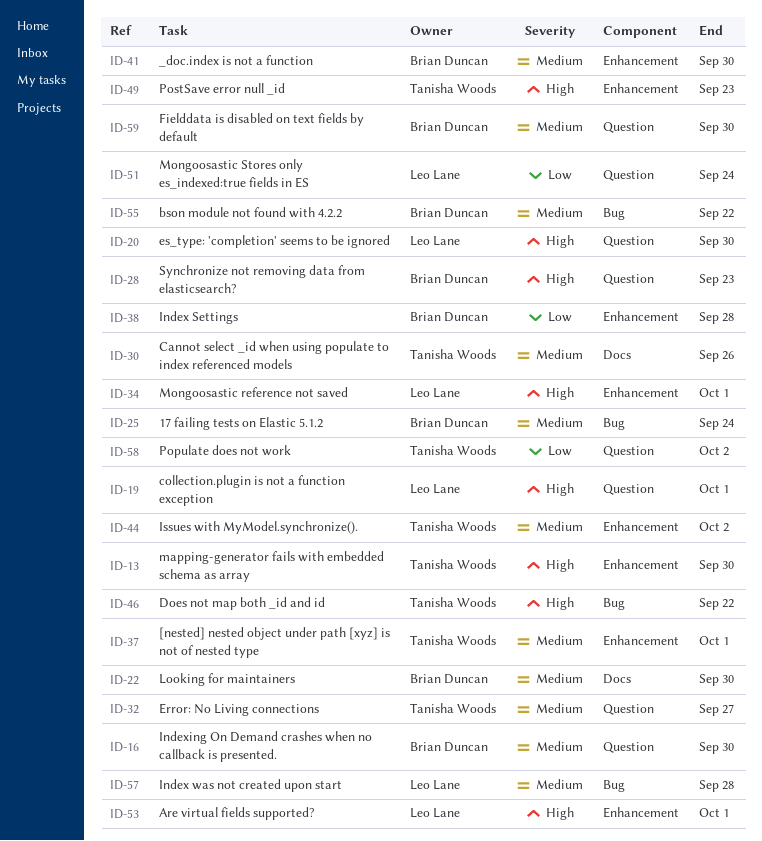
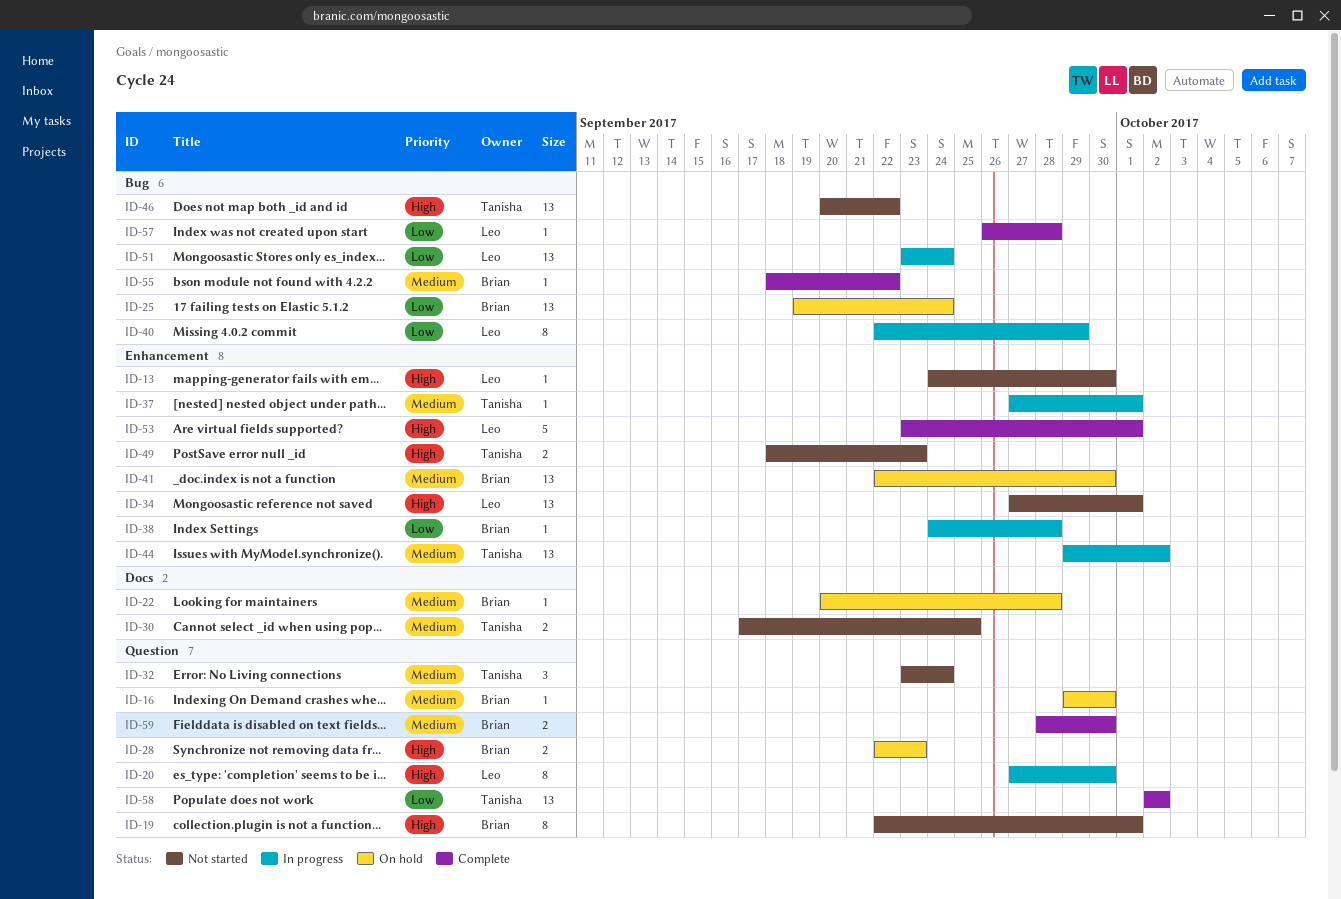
ID-13, owner: Tanisha Woods -> Leo Lane
ID-19, owner: Leo Lane -> Brian Duncan
ID-22, due: Sep 30 -> Sep 28
ID-25, priority: Medium -> Low
ID-30, due: Sep 26 -> Sep 25
ID-32, due: Sep 27 -> Sep 24
ID-40: none -> present
ID-51, label: Question -> Bug
ID-57, priority: Medium -> Low

